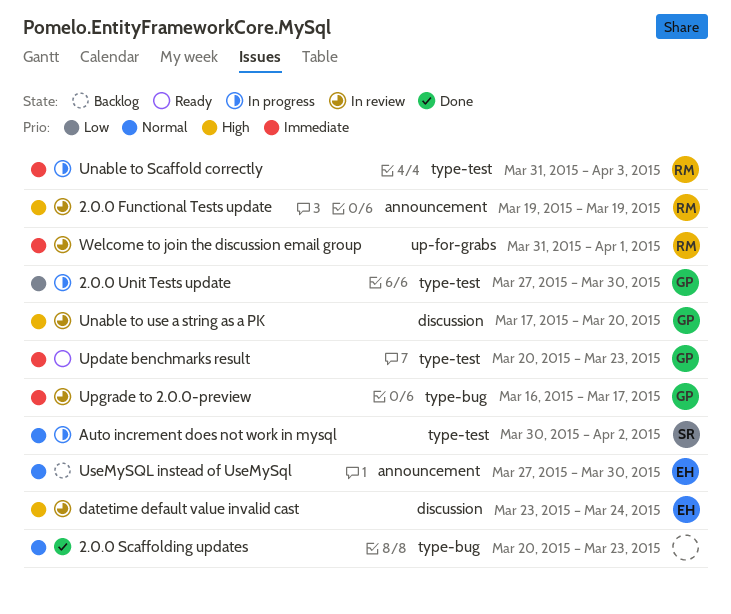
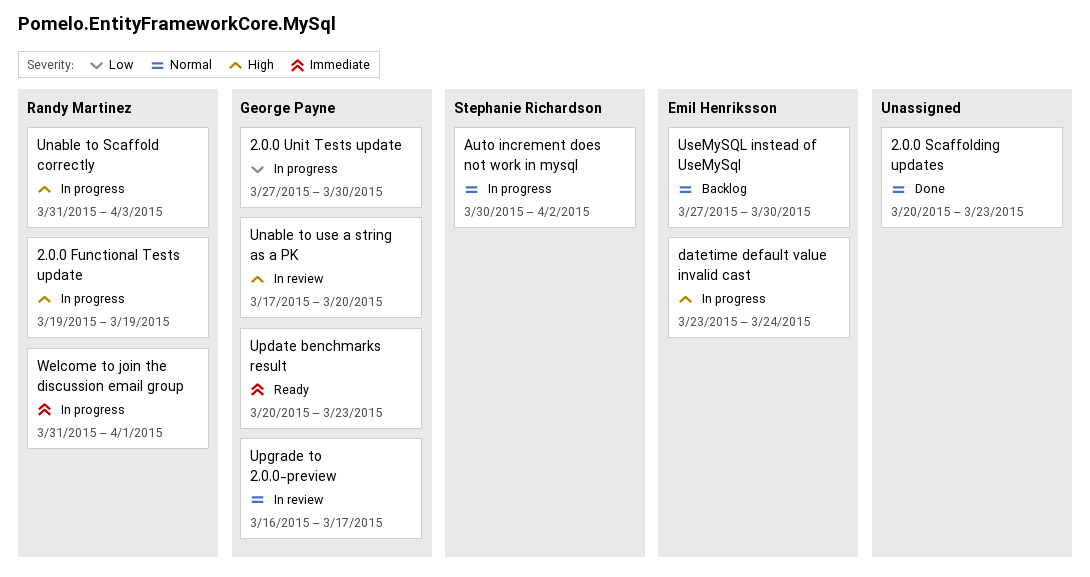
2.0.0 Functional Tests update, status: In review -> In progress
datetime default value invalid cast, status: In review -> In progress
Unable to Scaffold correctly, priority: Immediate -> High
Upgrade to 2.0.0-preview, priority: Immediate -> Normal
Welcome to join the discussion email group, status: In review -> In progress

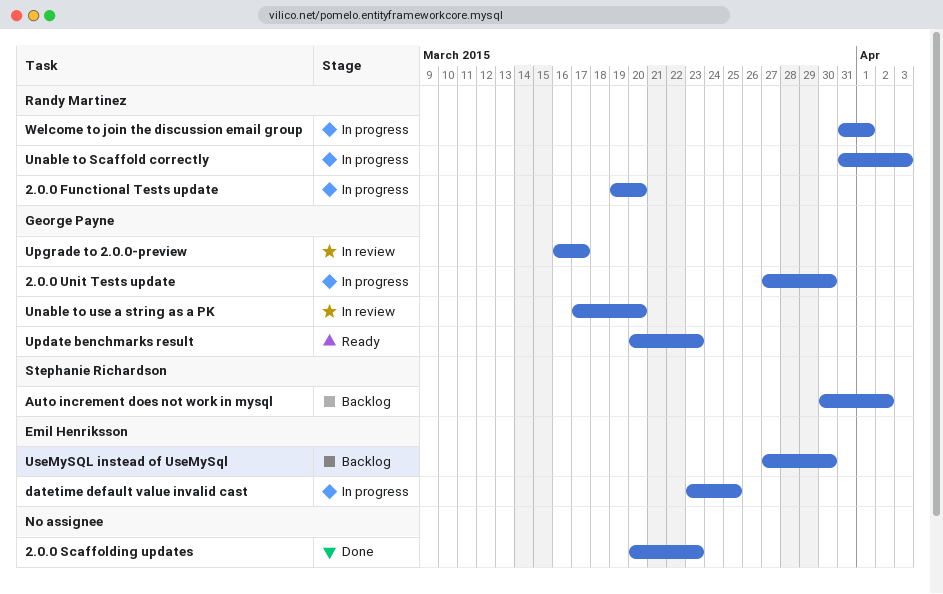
2.0.0 Functional Tests update, due: Mar 19 -> Mar 20
Auto increment does not work in mysql, status: In progress -> Backlog
datetime default value invalid cast, due: Mar 24 -> Mar 25

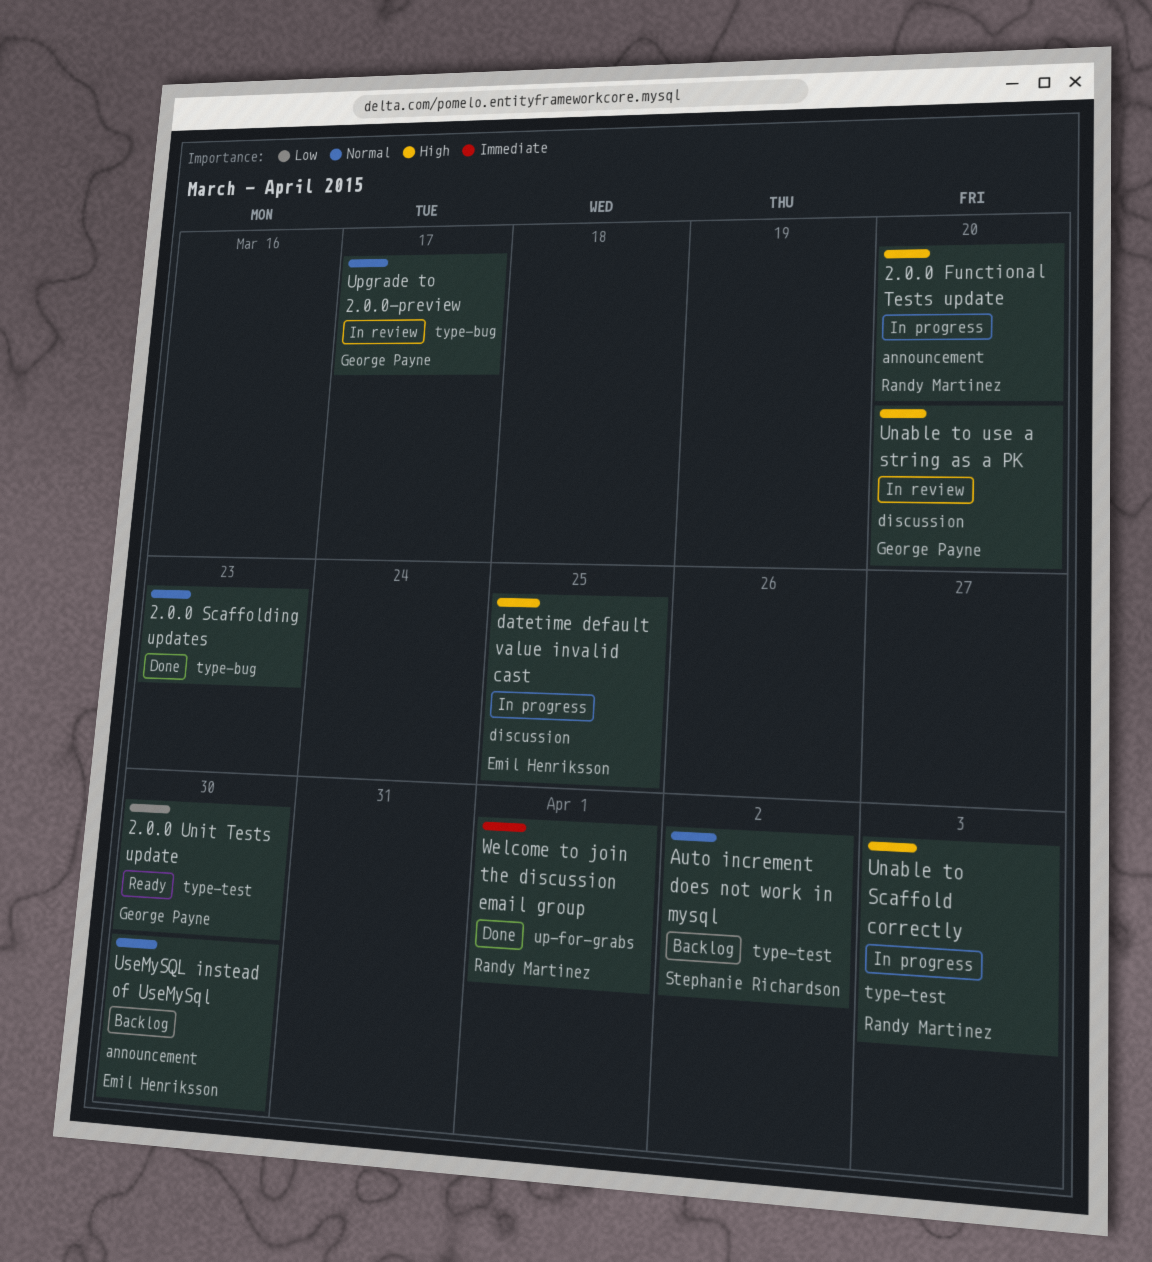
2.0.0 Unit Tests update, status: In progress -> Ready
Update benchmarks result: present -> none
Welcome to join the discussion email group, status: In progress -> Done

